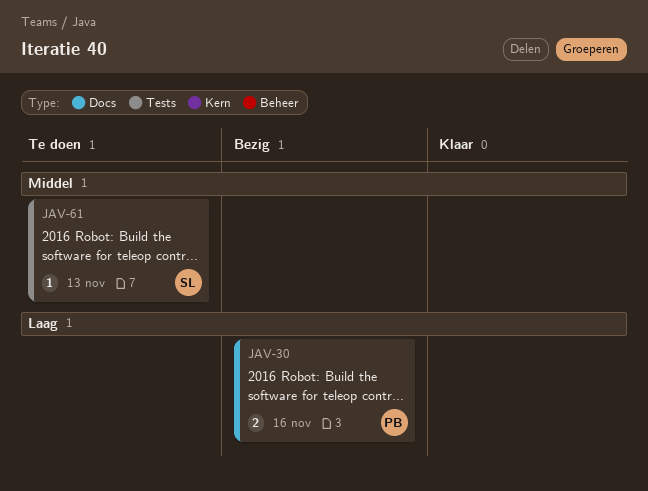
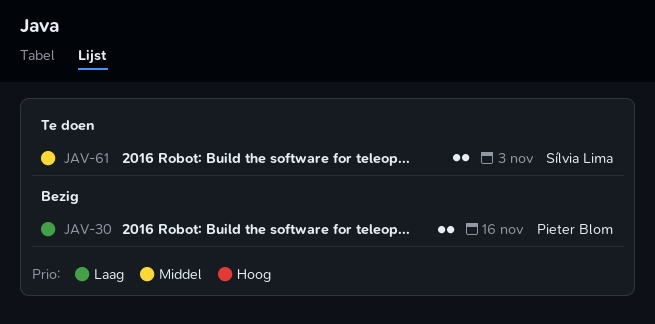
JAV-61, estimate: 1 -> 2
JAV-61, due: Nov 13 -> Nov 3

